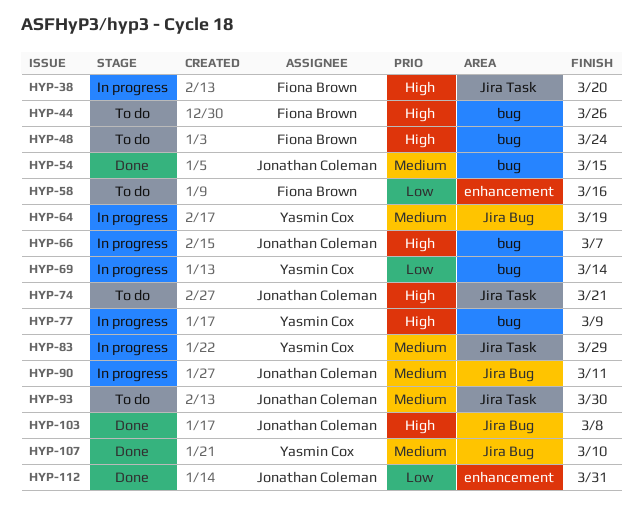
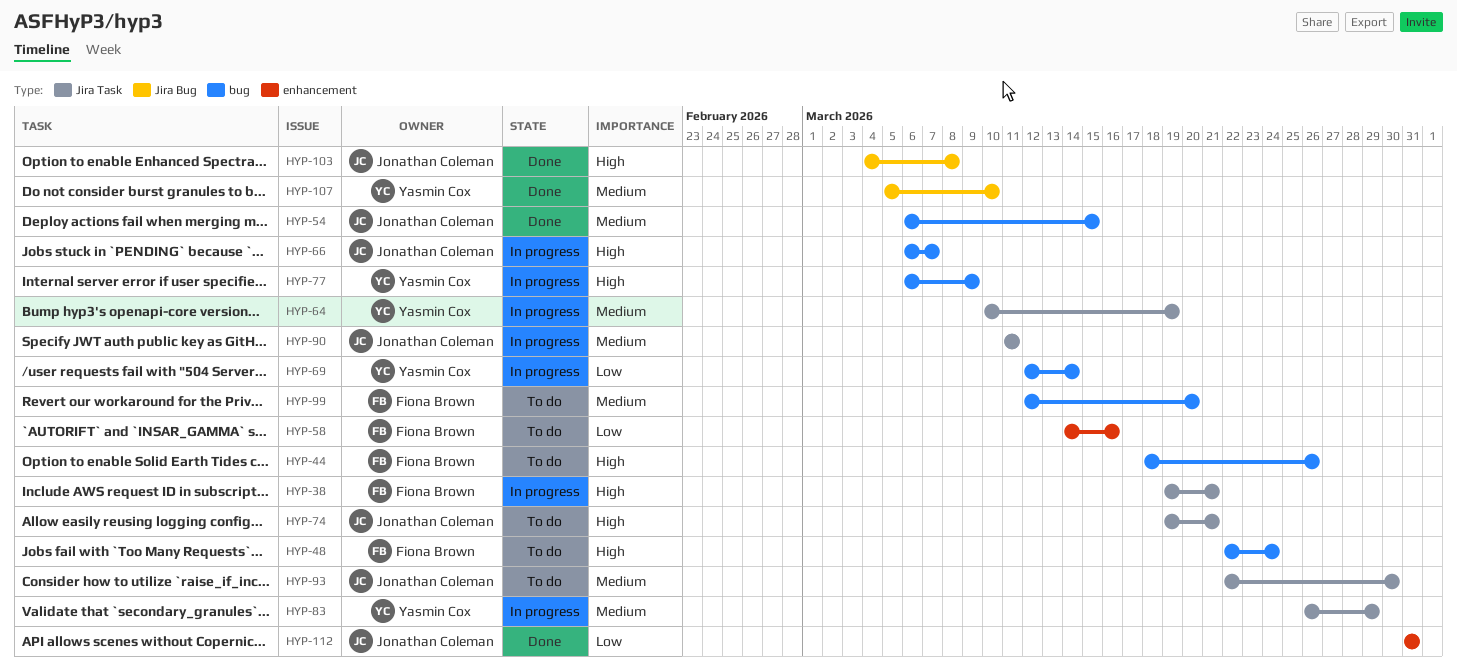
HYP-38, due: Mar 20 -> Mar 21
HYP-64, label: Jira Bug -> Jira Task
HYP-90, label: Jira Bug -> Jira Task
HYP-99: none -> present

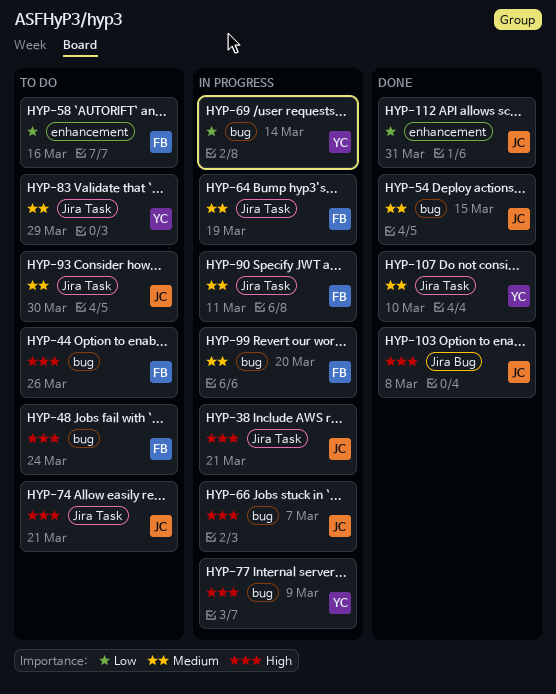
HYP-38, owner: Fiona Brown -> Jonathan Coleman
HYP-64, owner: Yasmin Cox -> Fiona Brown
HYP-83, status: In progress -> To do
HYP-90, owner: Jonathan Coleman -> Fiona Brown
HYP-99, status: To do -> In progress
HYP-107, label: Jira Bug -> Jira Task

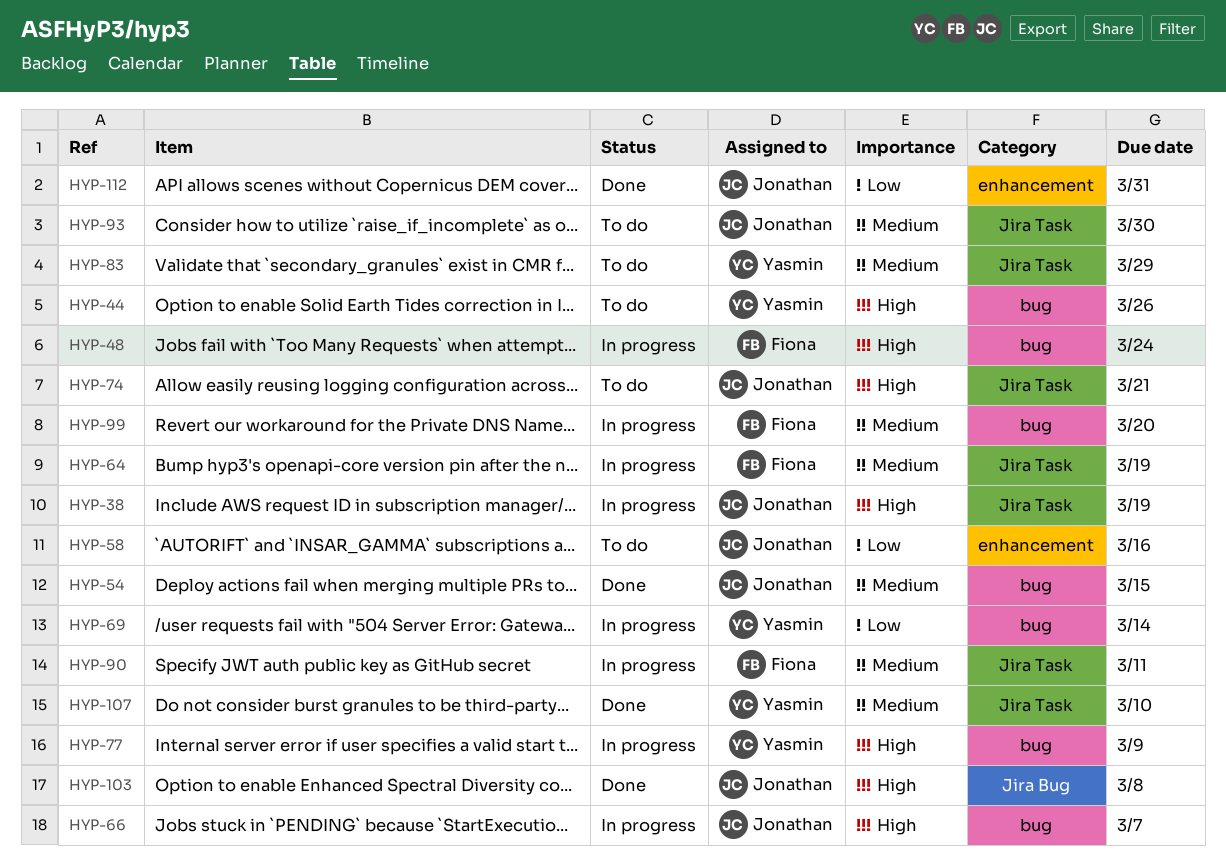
HYP-38, due: Mar 21 -> Mar 19
HYP-44, owner: Fiona -> Yasmin
HYP-48, status: To do -> In progress
HYP-58, owner: Fiona -> Jonathan

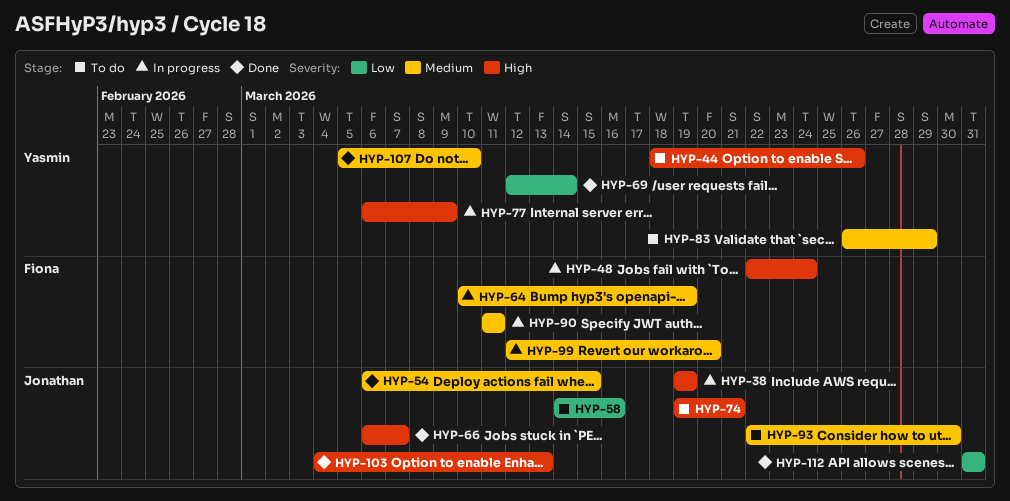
HYP-66, status: In progress -> Done
HYP-69, status: In progress -> Done
HYP-103, due: Mar 8 -> Mar 13

